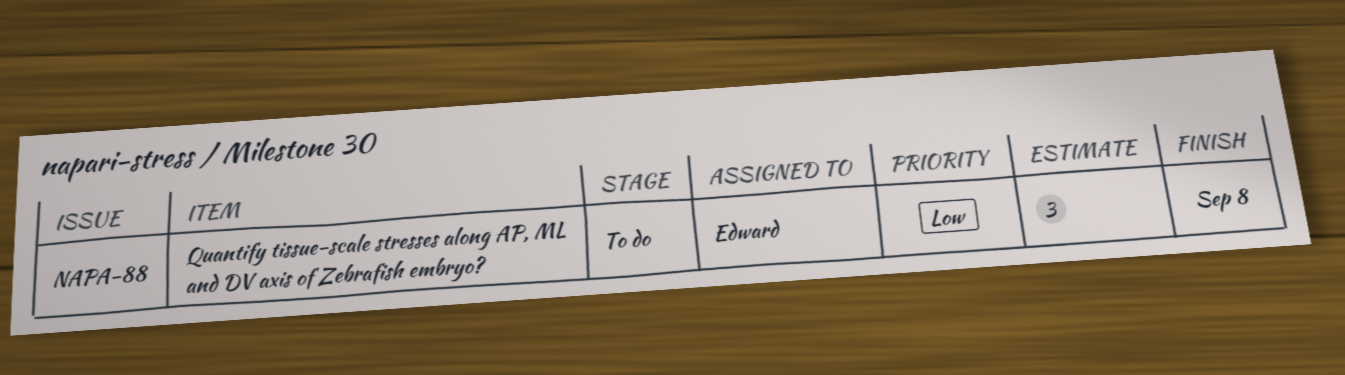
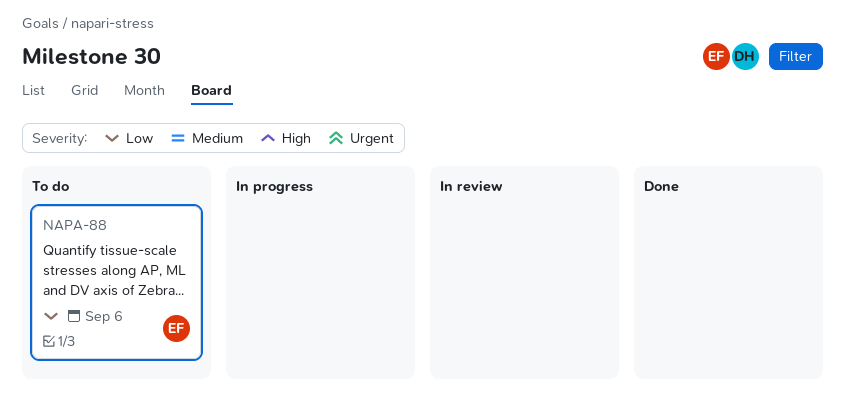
NAPA-88, due: Sep 8 -> Sep 6

